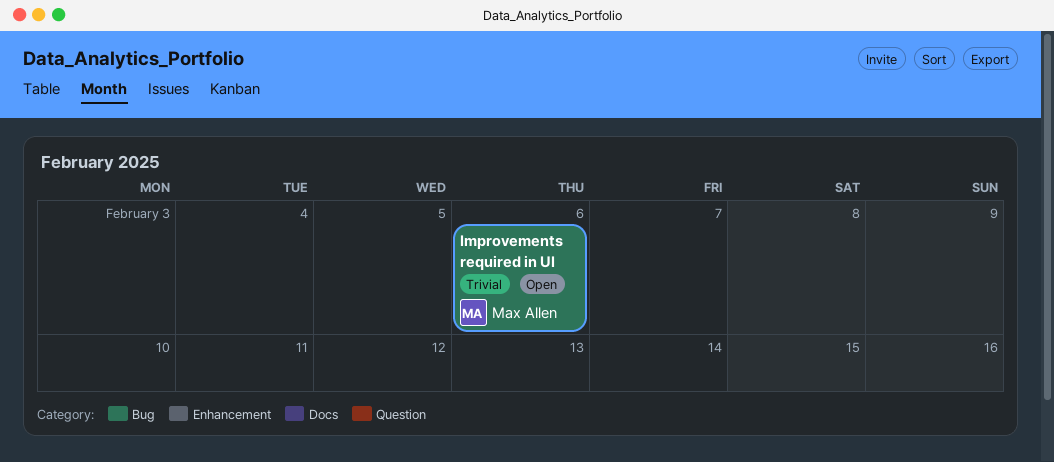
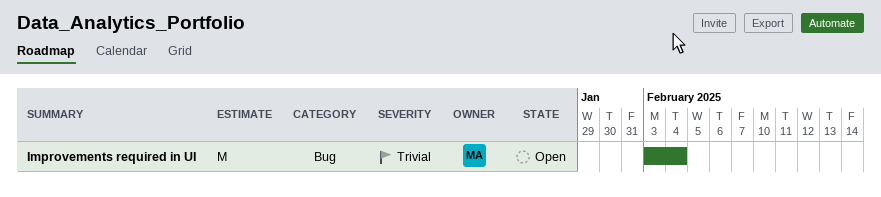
Improvements required in UI, due: Feb 6 -> Feb 4

